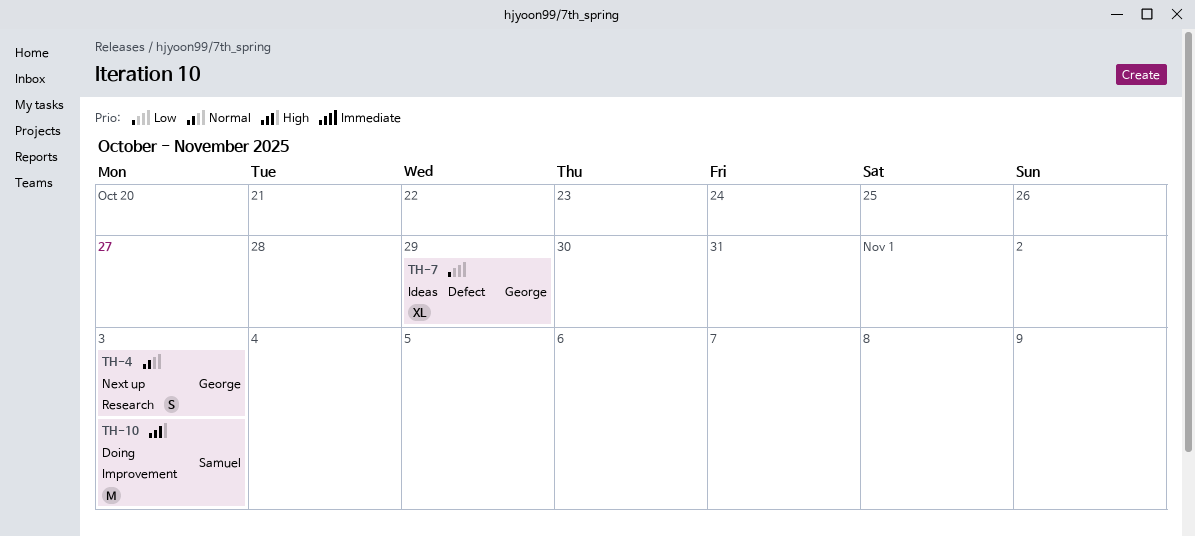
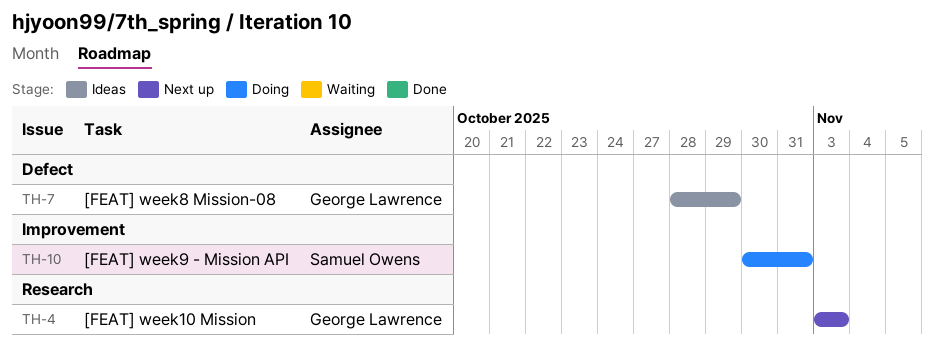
TH-10, due: Nov 3 -> Oct 31

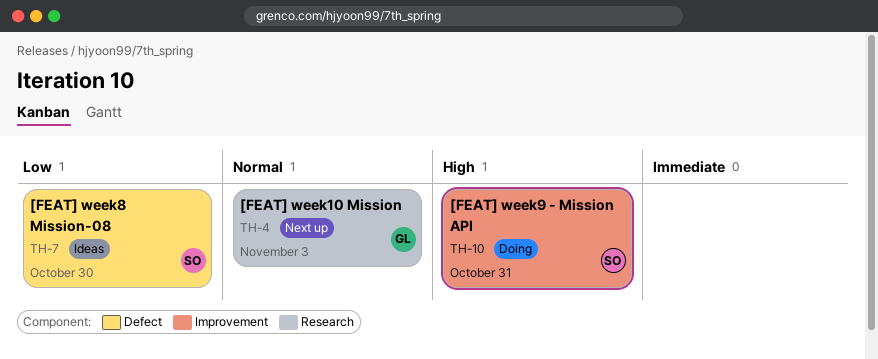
TH-7, owner: George Lawrence -> Samuel Owens
TH-7, due: Oct 29 -> Oct 30

